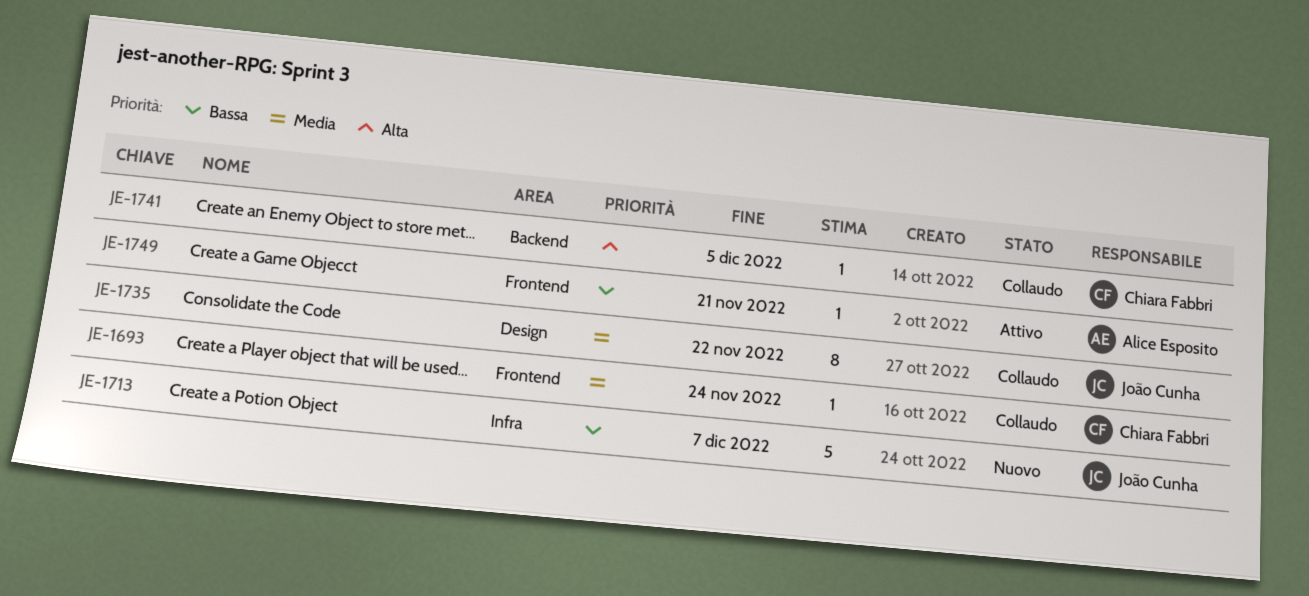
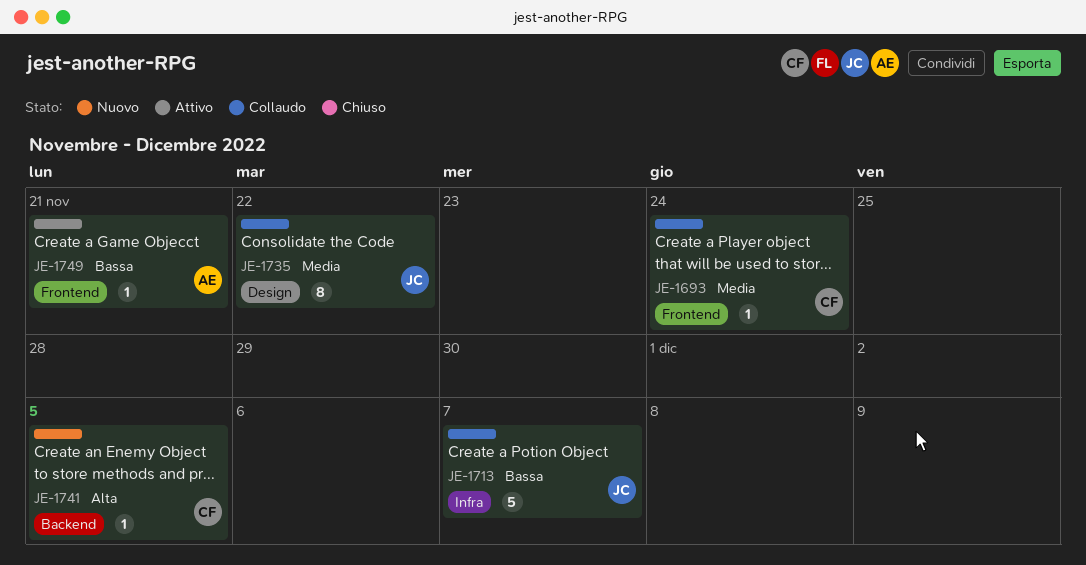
JE-1713, status: Nuovo -> Collaudo
JE-1741, status: Collaudo -> Nuovo

